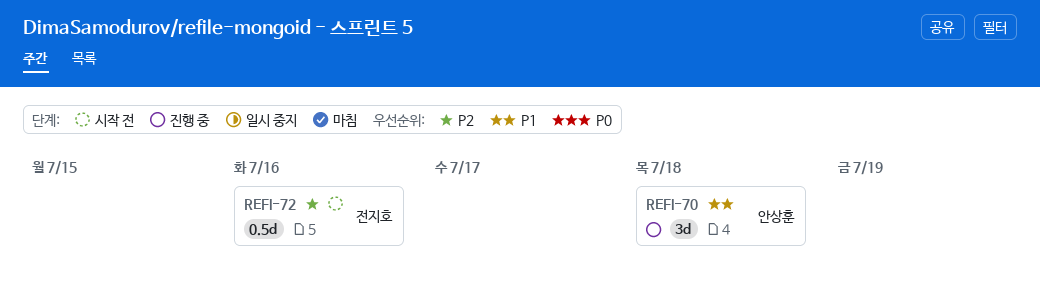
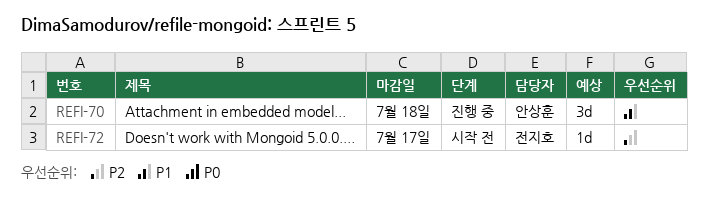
REFI-72, estimate: 0.5d -> 1d
REFI-72, due: Jul 16 -> Jul 17

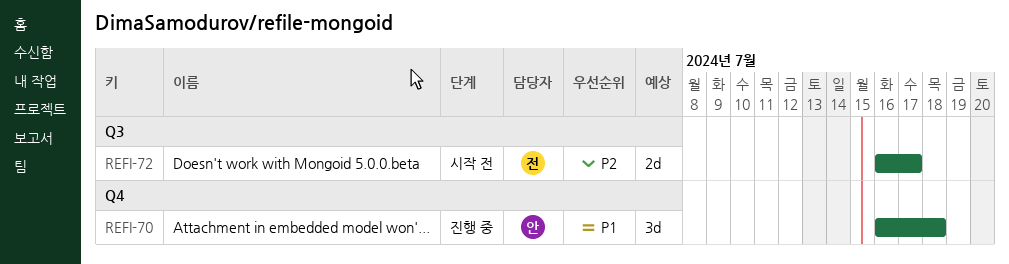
REFI-72, estimate: 1d -> 2d

